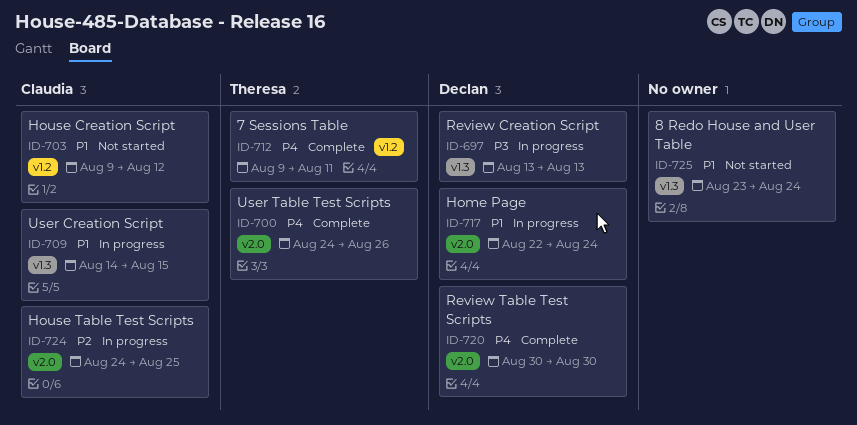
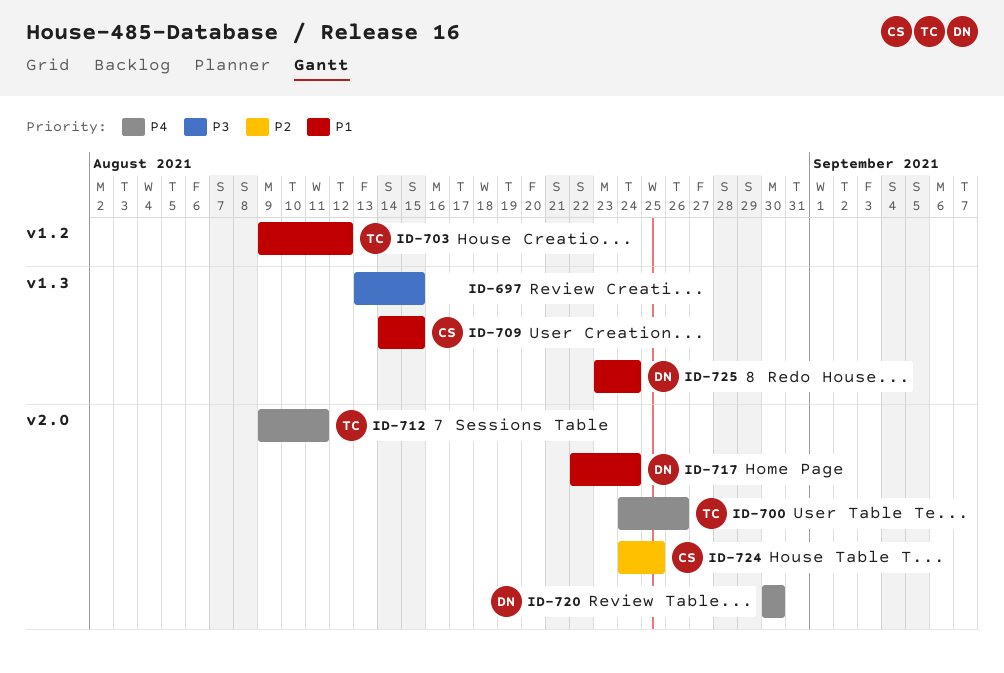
ID-697, owner: Declan -> none
ID-697, due: Aug 13 -> Aug 15
ID-703, owner: Claudia -> Theresa
ID-712, label: v1.2 -> v2.0
ID-725, owner: none -> Declan

